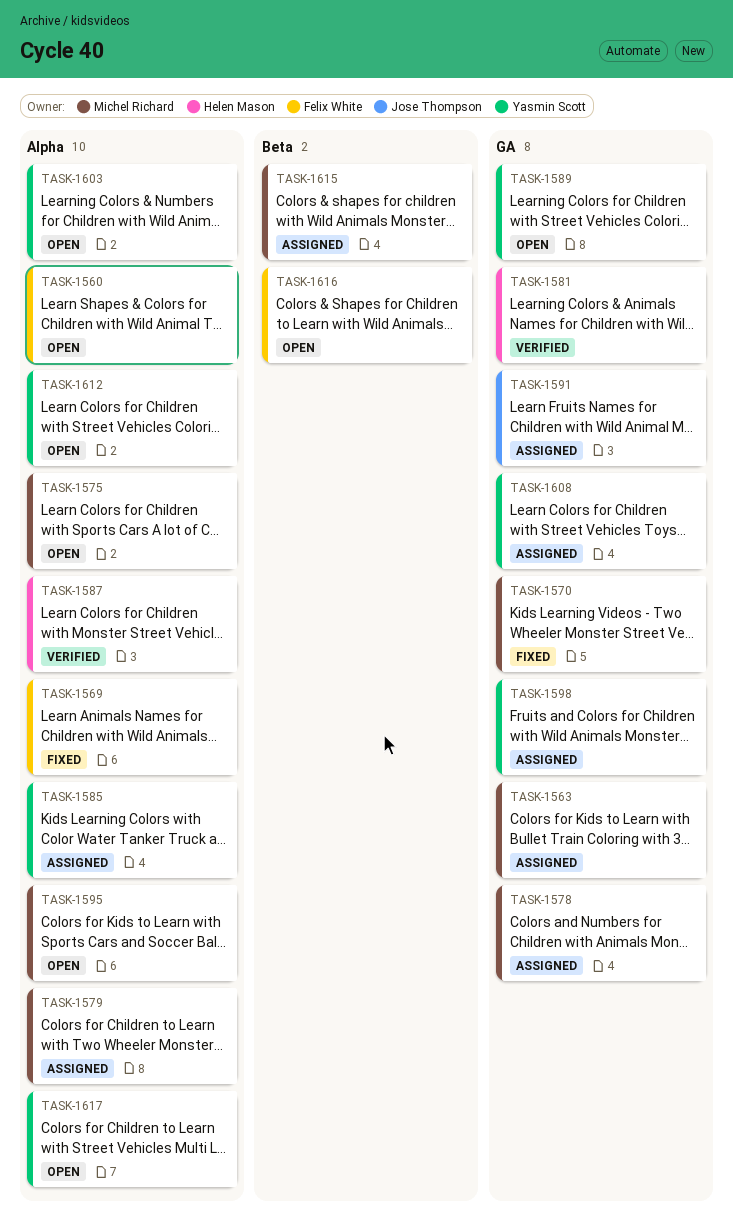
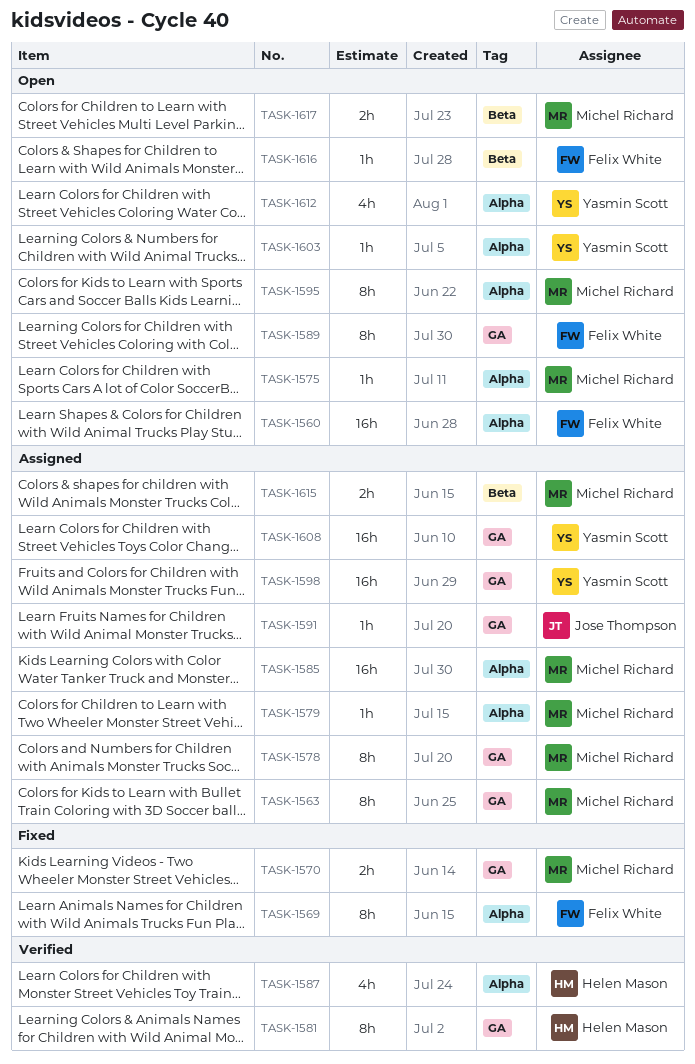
TASK-1585, owner: Yasmin Scott -> Michel Richard
TASK-1589, owner: Yasmin Scott -> Felix White
TASK-1617, owner: Yasmin Scott -> Michel Richard
TASK-1617, label: Alpha -> Beta

